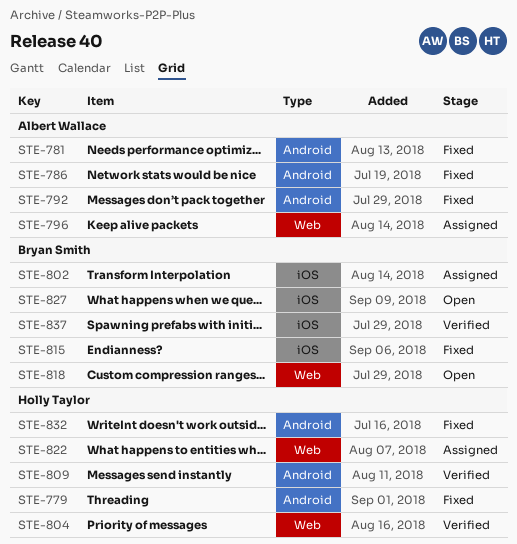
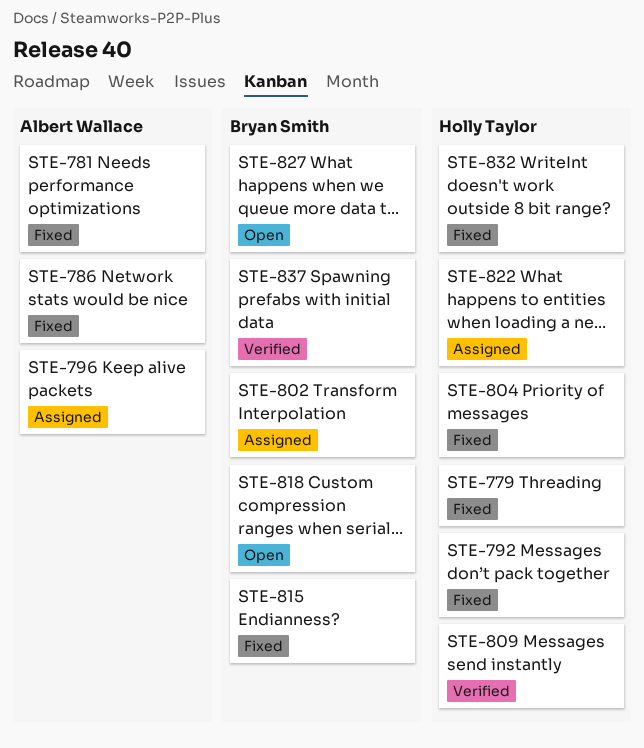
STE-792, owner: Albert Wallace -> Holly Taylor
STE-804, status: Verified -> Fixed

